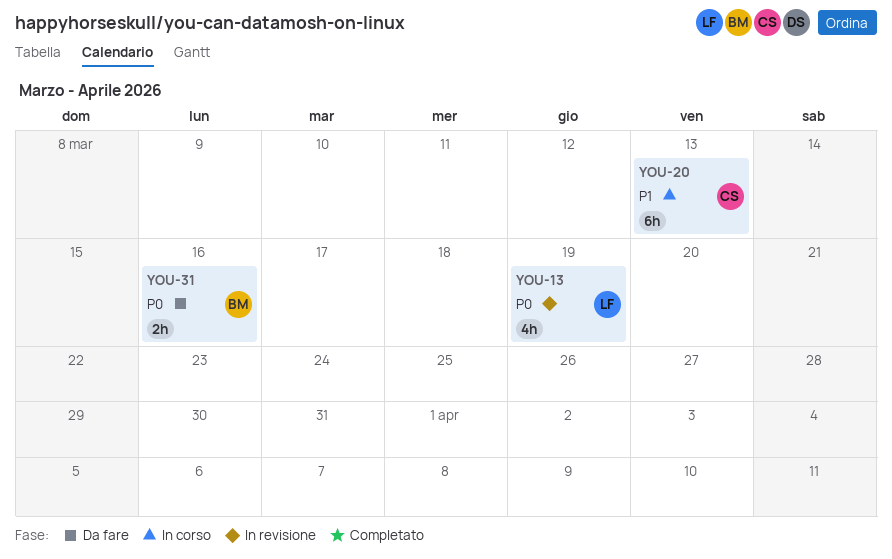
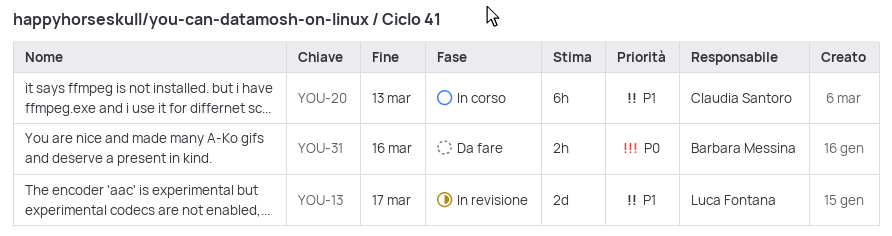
YOU-13, priority: P0 -> P1
YOU-13, estimate: 4h -> 2d
YOU-13, due: Mar 19 -> Mar 17

